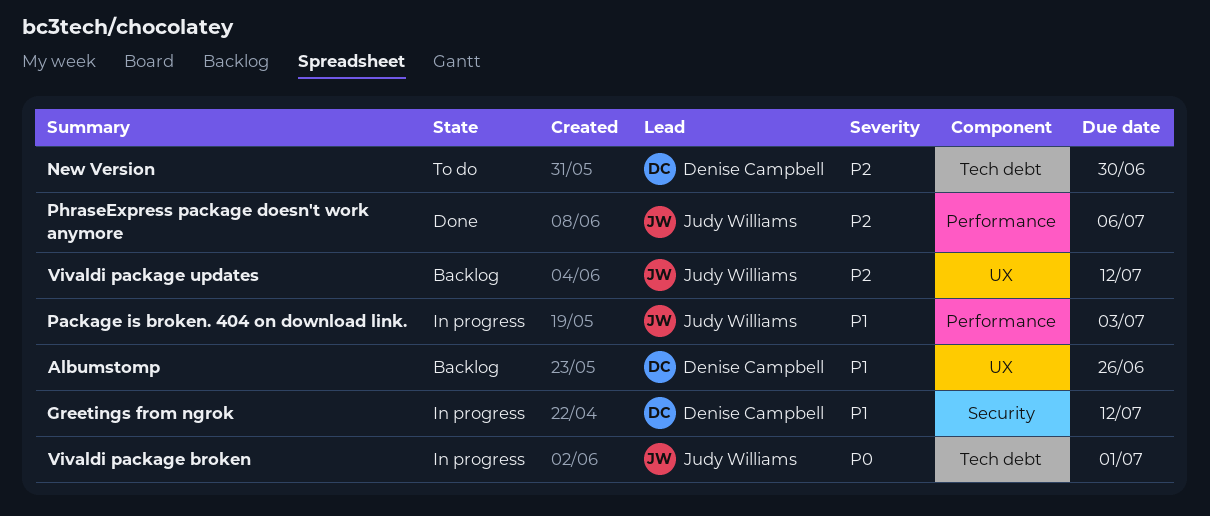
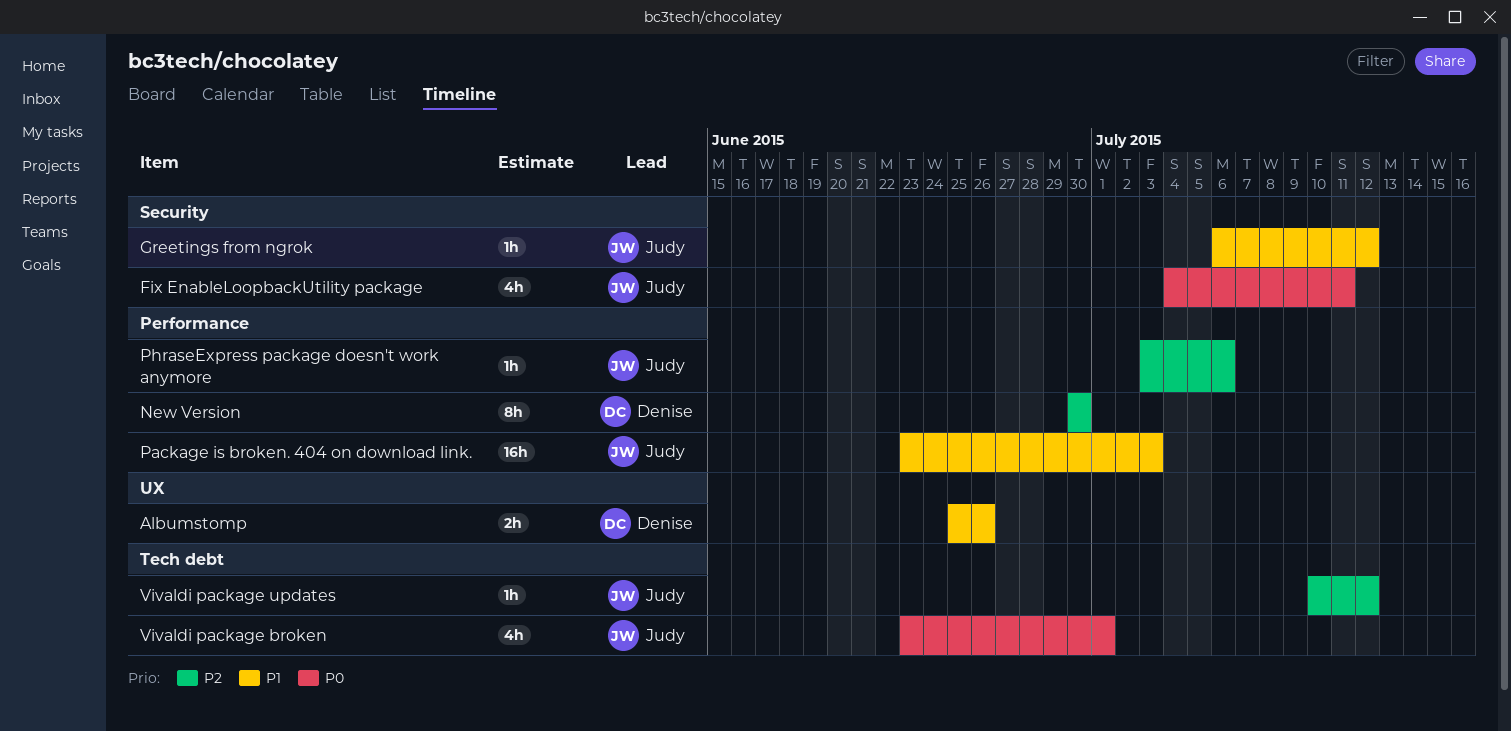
Fix EnableLoopbackUtility package: none -> present
Greetings from ngrok, owner: Denise Campbell -> Judy Williams
New Version, label: Tech debt -> Performance
Vivaldi package updates, label: UX -> Tech debt

